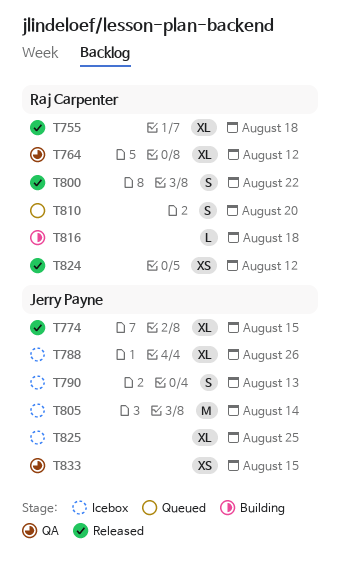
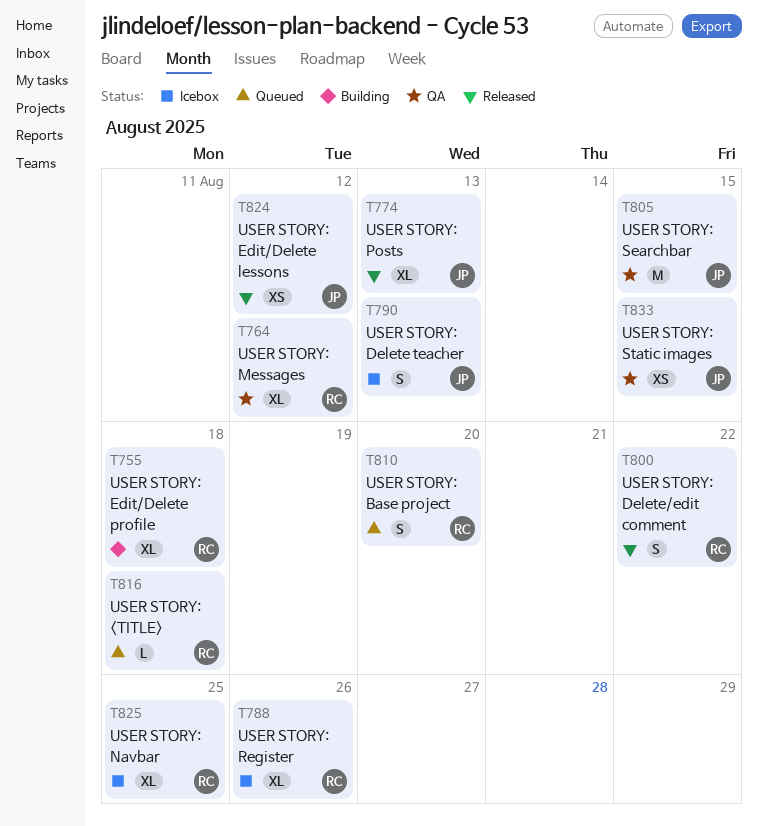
T755, status: Released -> Building
T774, due: Aug 15 -> Aug 13
T788, owner: Jerry Payne -> Raj Carpenter
T805, status: Icebox -> QA
T805, due: Aug 14 -> Aug 15
T816, status: Building -> Queued
T824, owner: Raj Carpenter -> Jerry Payne
T825, owner: Jerry Payne -> Raj Carpenter

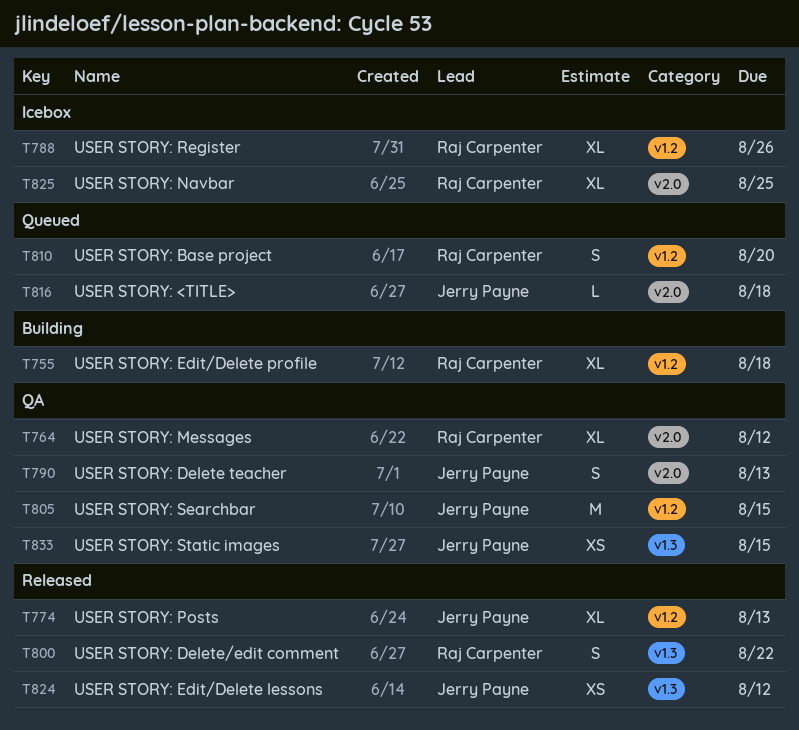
T790, status: Icebox -> QA
T816, owner: Raj Carpenter -> Jerry Payne

